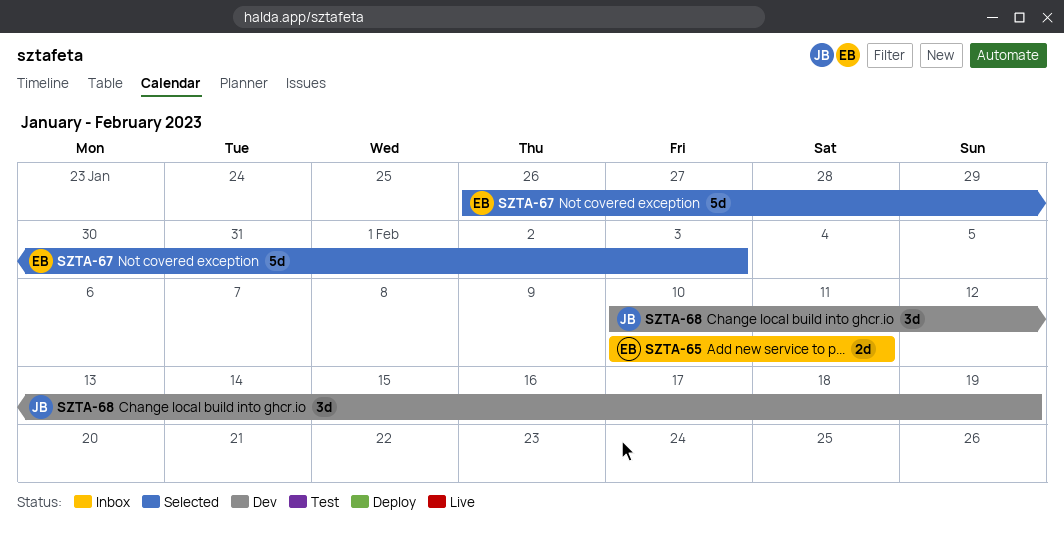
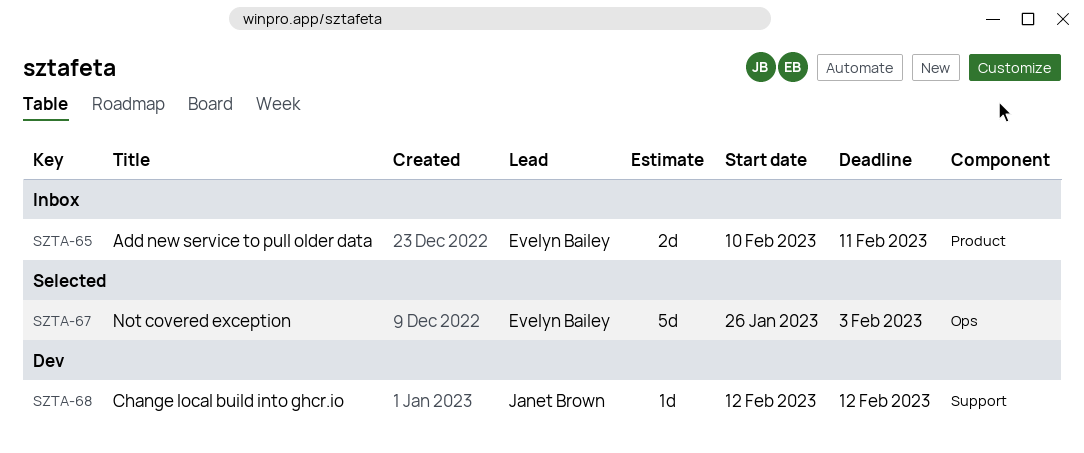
SZTA-68, estimate: 3d -> 1d
SZTA-68, start: Feb 10 -> Feb 12
SZTA-68, due: Feb 19 -> Feb 12

